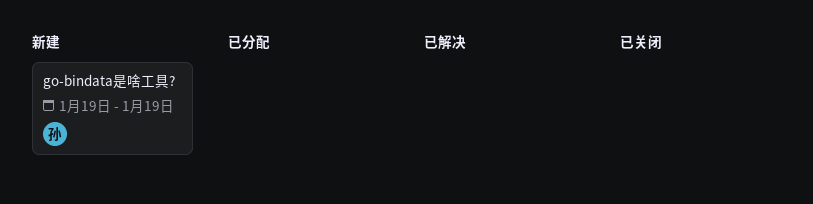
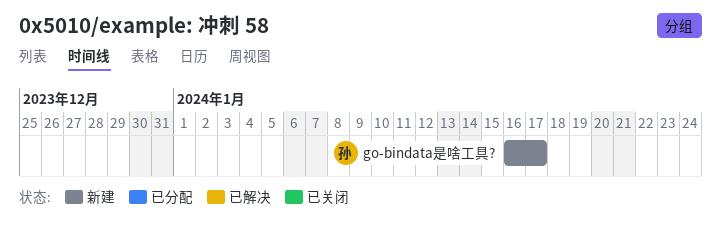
go-bindata是啥工具?, start: Jan 19 -> Jan 16
go-bindata是啥工具?, due: Jan 19 -> Jan 17

